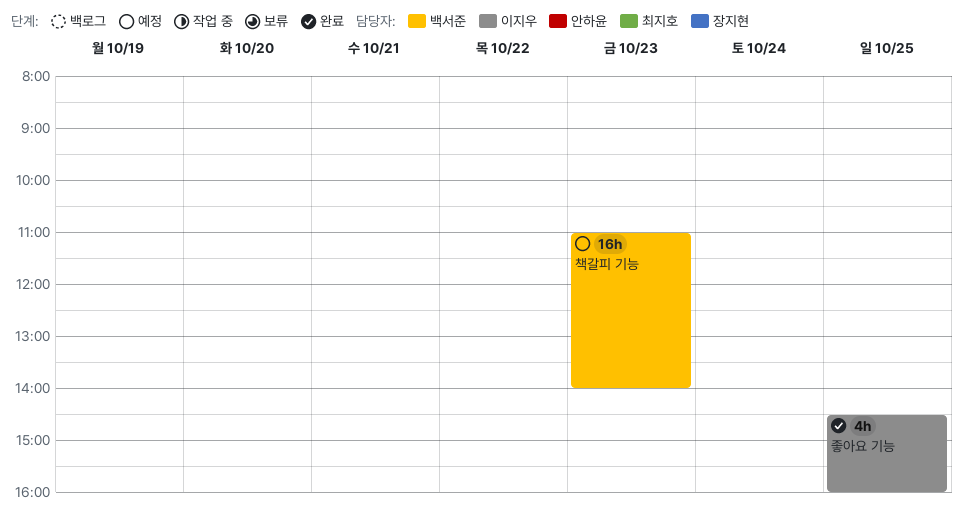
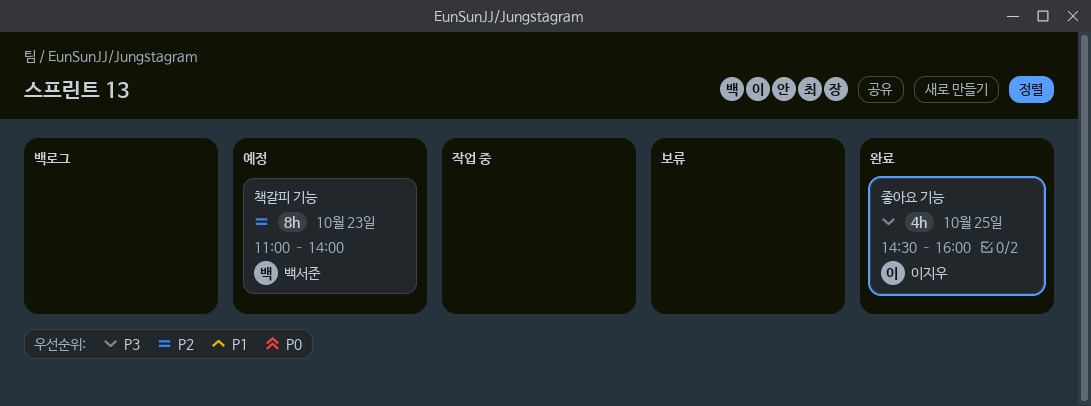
책갈피 기능, estimate: 16h -> 8h

